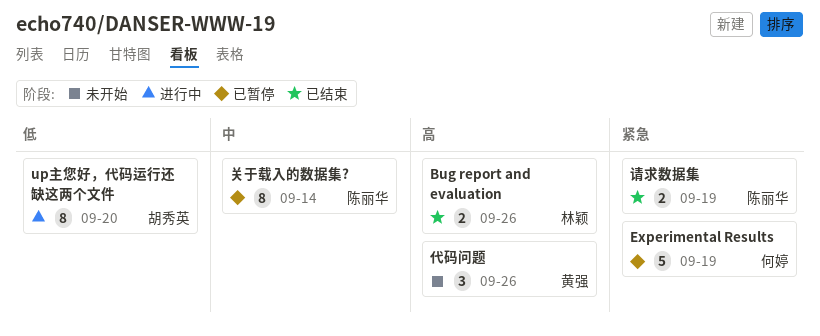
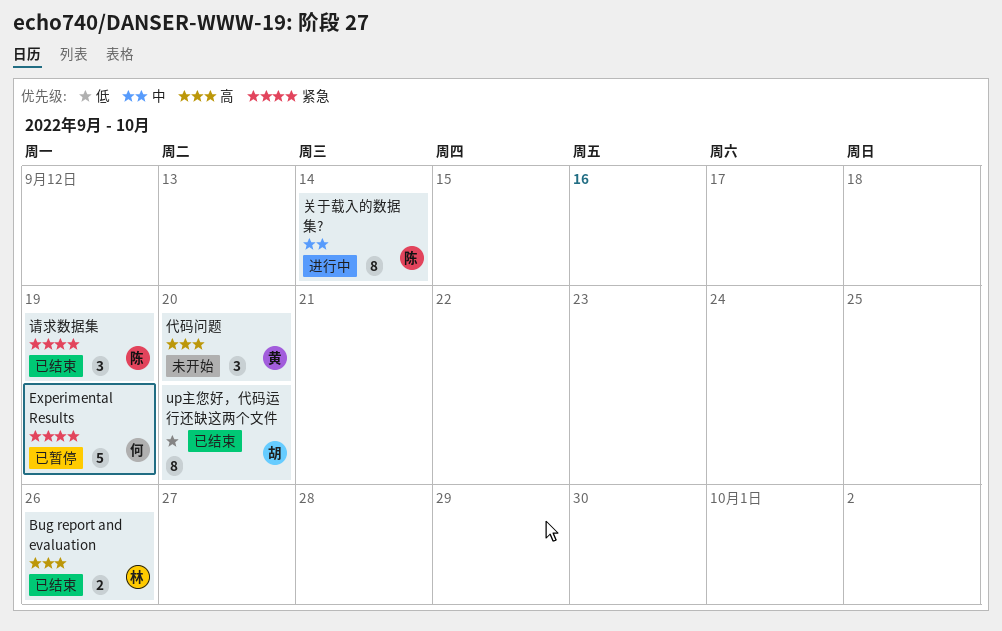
up主您好，代码运行还缺这两个文件, status: 进行中 -> 已结束
代码问题, due: Sep 26 -> Sep 20
关于载入的数据集?, status: 已暂停 -> 进行中
请求数据集, estimate: 2 -> 3

